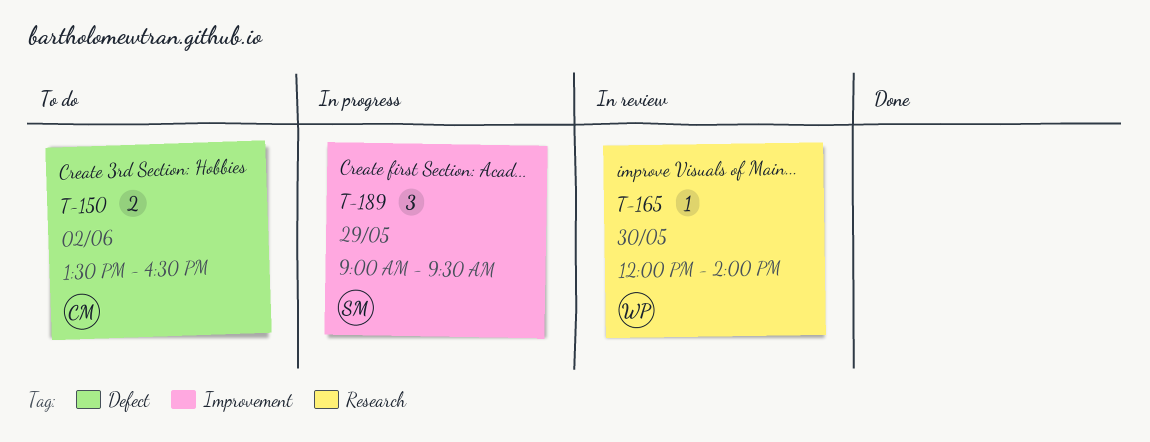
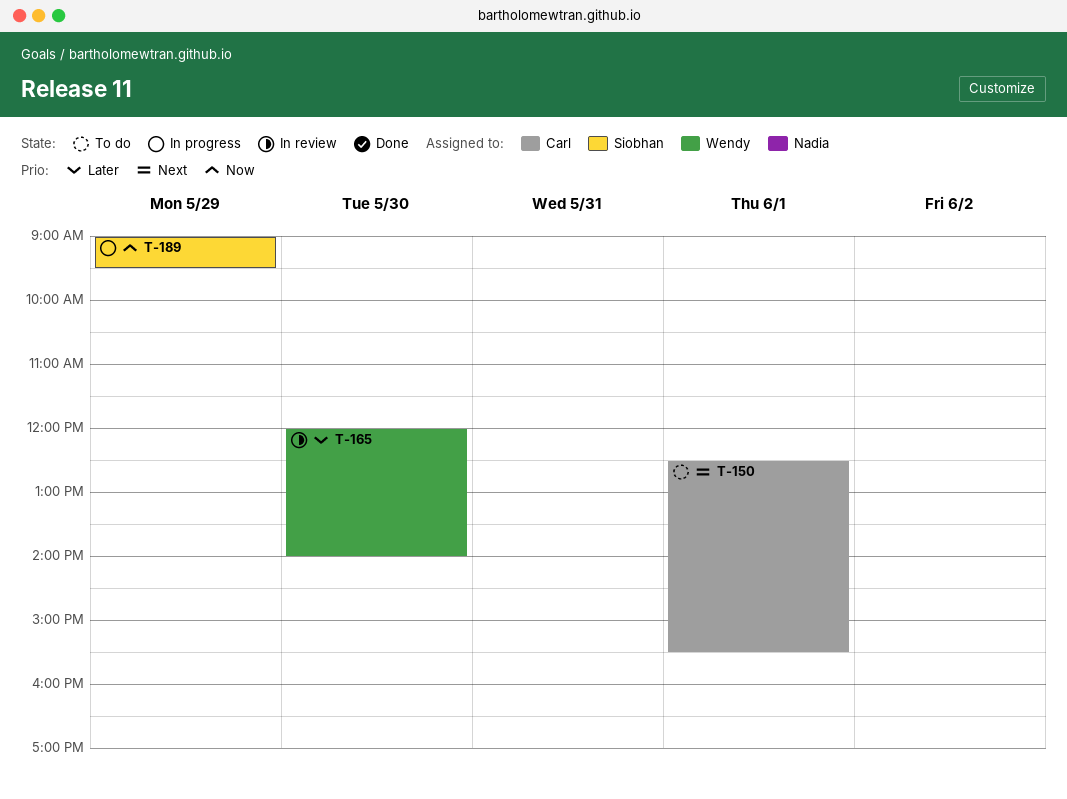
T-150, day: Jun 2 -> Jun 1
T-150, begins: 13:30 -> 12:30
T-150, ends: 16:30 -> 15:30

